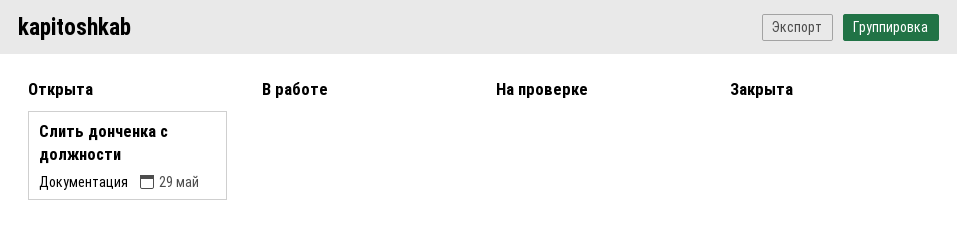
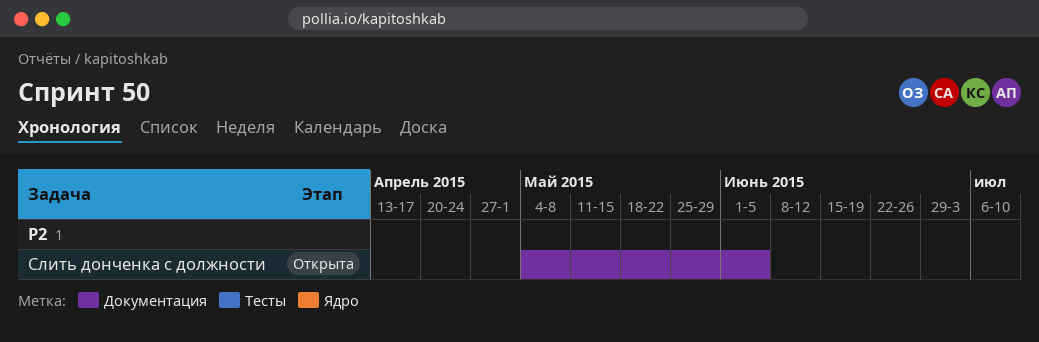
Слить донченка с должности, due: May 29 -> Jun 5

